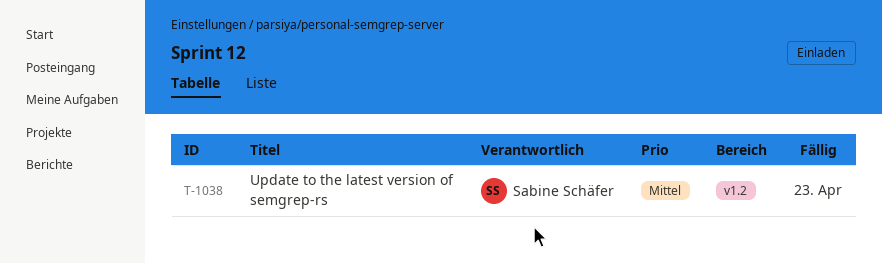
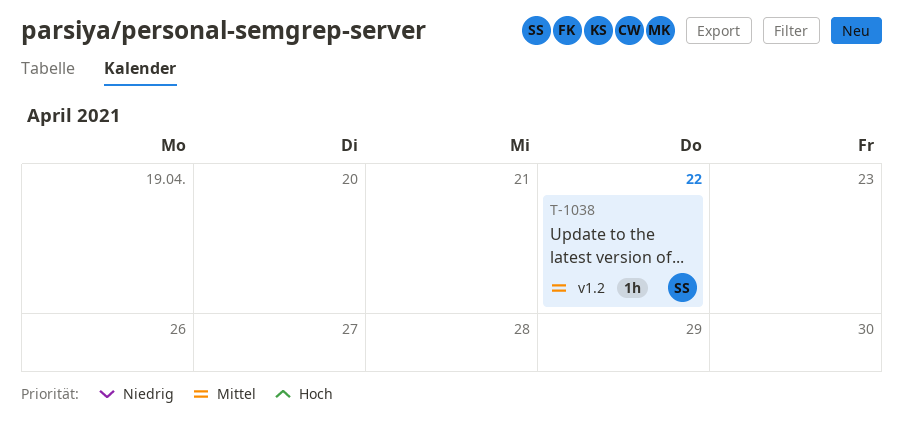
T-1038, due: Apr 23 -> Apr 22

